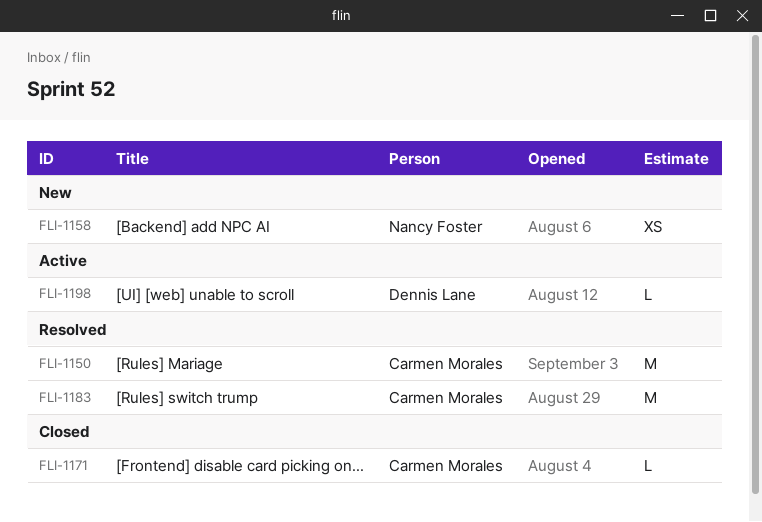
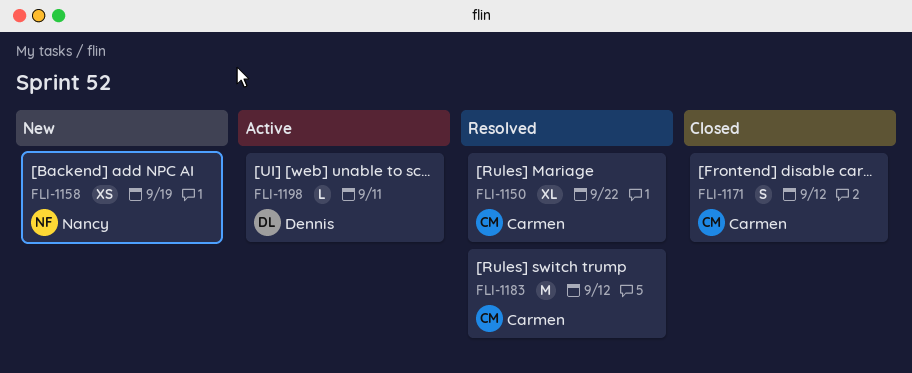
FLI-1150, estimate: M -> XL
FLI-1171, estimate: L -> S

